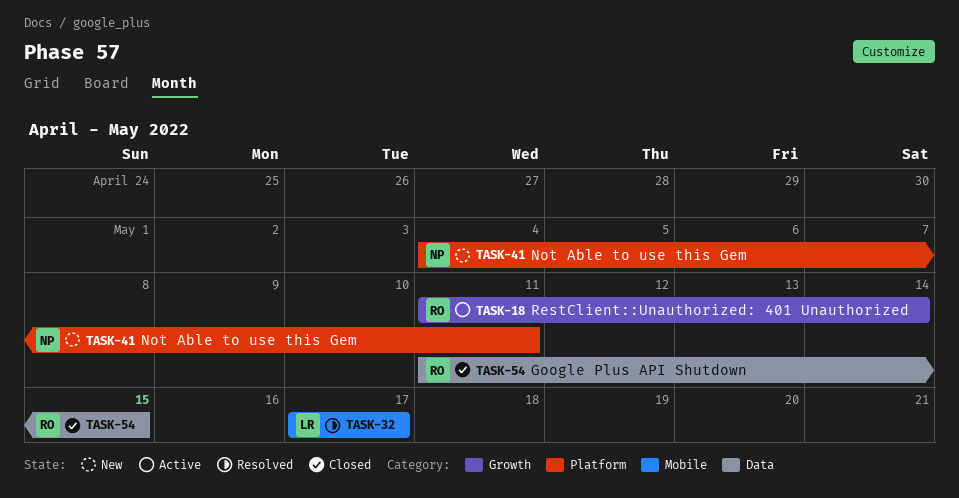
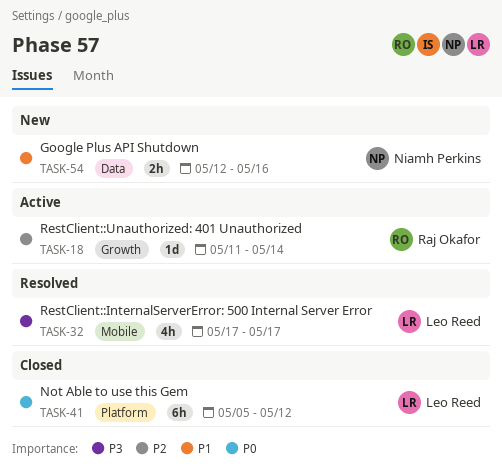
TASK-41, status: New -> Closed
TASK-41, owner: Niamh Perkins -> Leo Reed
TASK-41, start: May 4 -> May 5
TASK-41, due: May 11 -> May 12
TASK-54, status: Closed -> New
TASK-54, owner: Raj Okafor -> Niamh Perkins
TASK-54, start: May 11 -> May 12
TASK-54, due: May 15 -> May 16

